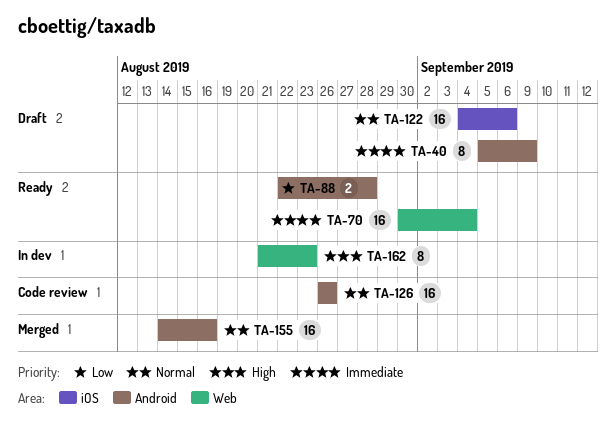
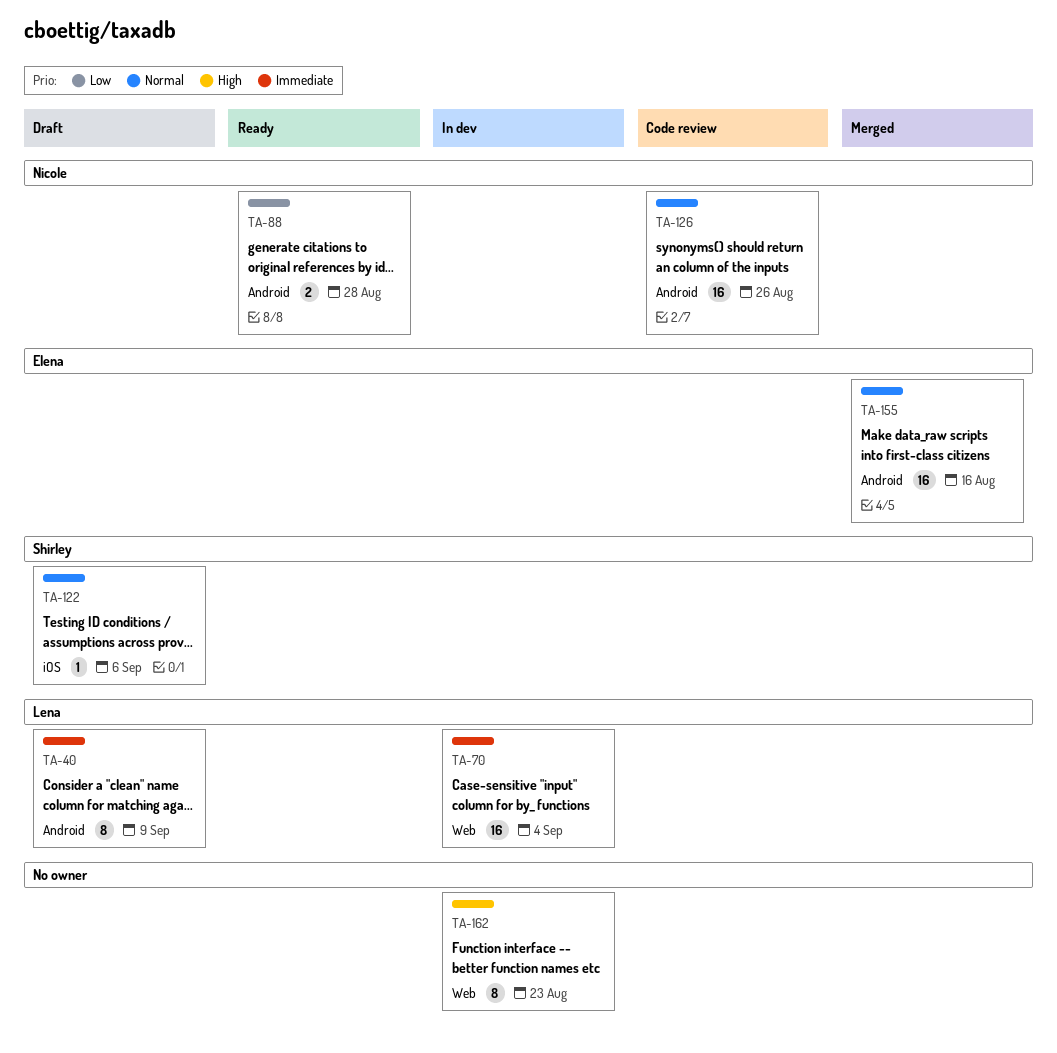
TA-70, status: Ready -> In dev
TA-122, estimate: 16 -> 1

